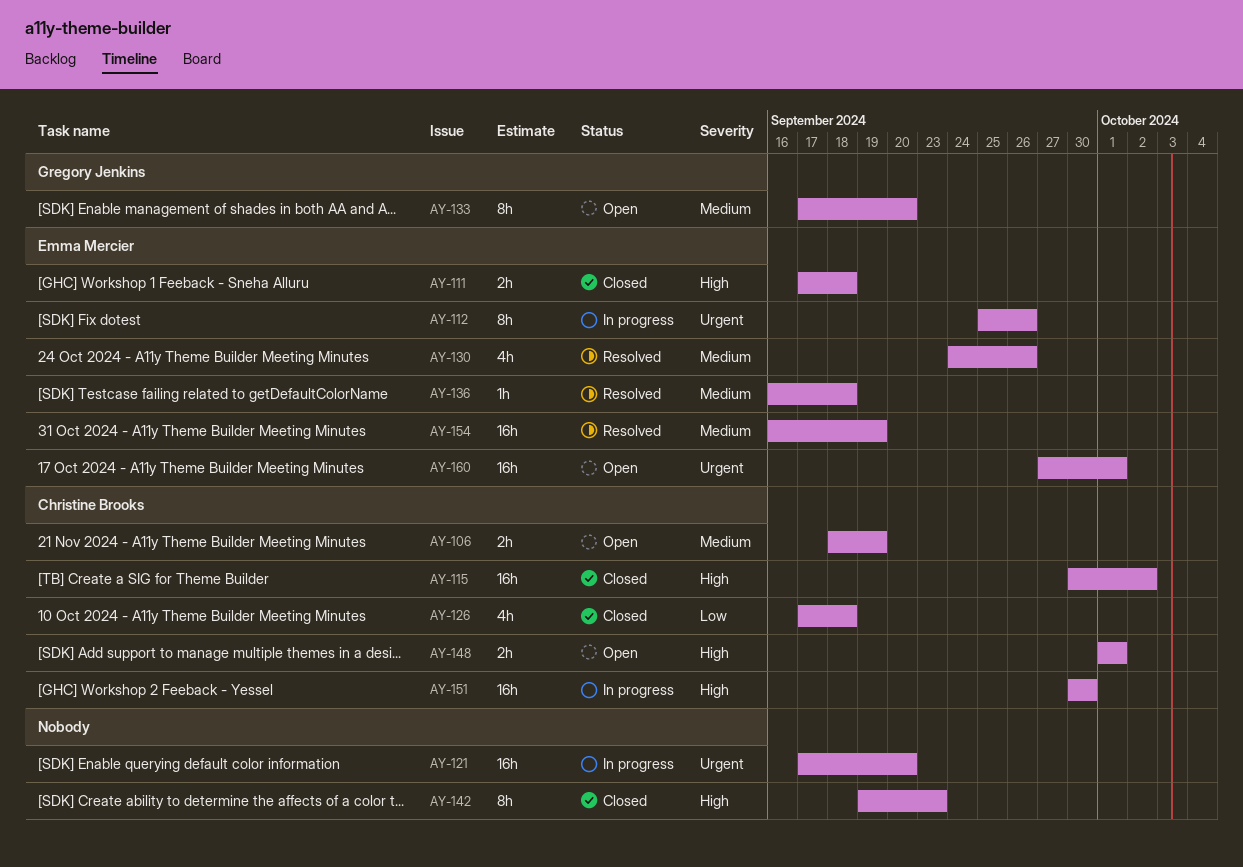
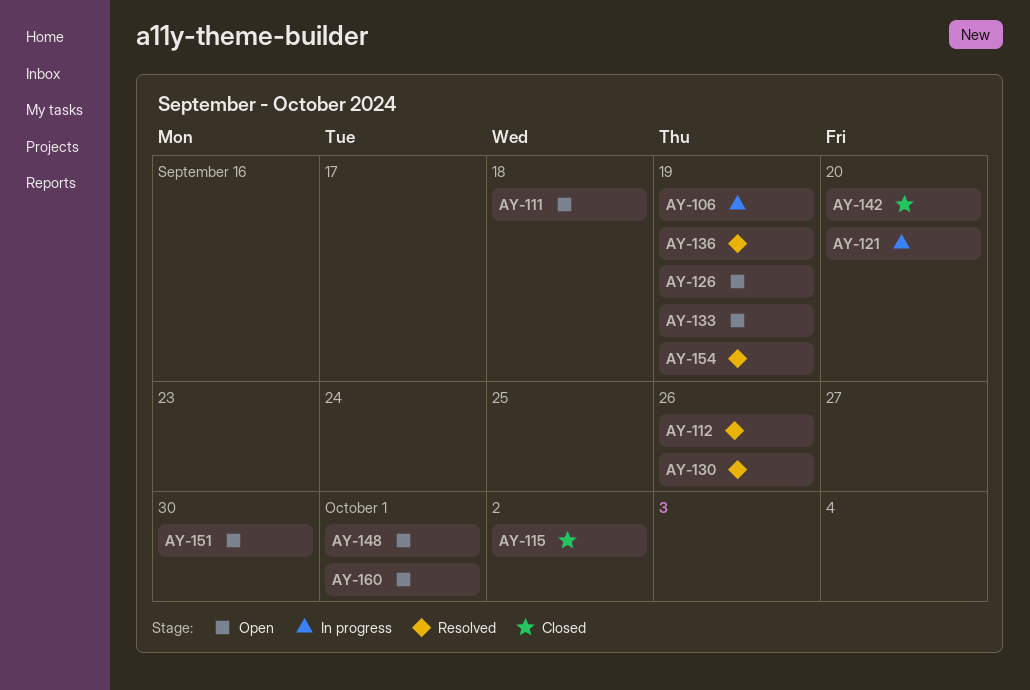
AY-106, status: Open -> In progress
AY-111, status: Closed -> Open
AY-112, status: In progress -> Resolved
AY-126, status: Closed -> Open
AY-126, due: Sep 18 -> Sep 19
AY-133, due: Sep 20 -> Sep 19
AY-136, due: Sep 18 -> Sep 19
AY-142, due: Sep 23 -> Sep 20
AY-151, status: In progress -> Open

